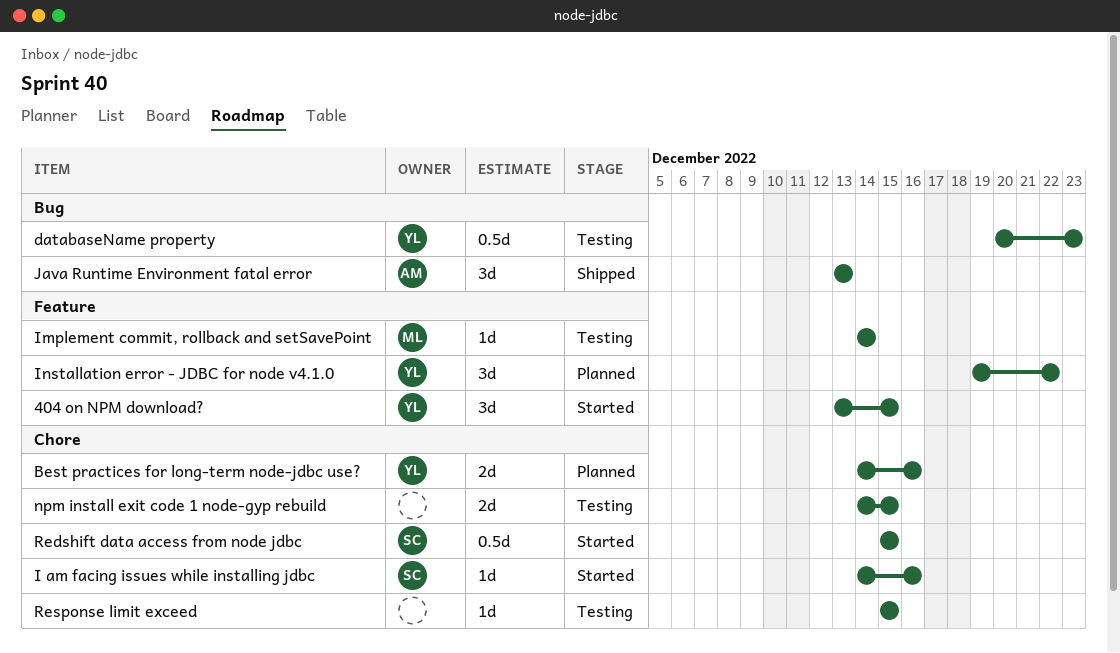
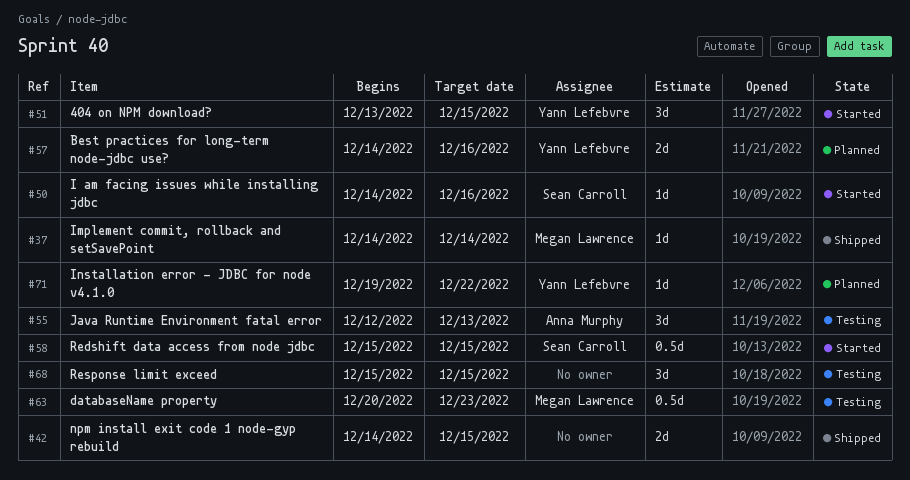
databaseName property, owner: Yann Lefebvre -> Megan Lawrence
Implement commit, rollback and setSavePoint, status: Testing -> Shipped
Installation error - JDBC for node v4.1.0, estimate: 3d -> 1d
Java Runtime Environment fatal error, status: Shipped -> Testing
Java Runtime Environment fatal error, start: Dec 13 -> Dec 12
npm install exit code 1 node-gyp rebuild, status: Testing -> Shipped
Response limit exceed, estimate: 1d -> 3d

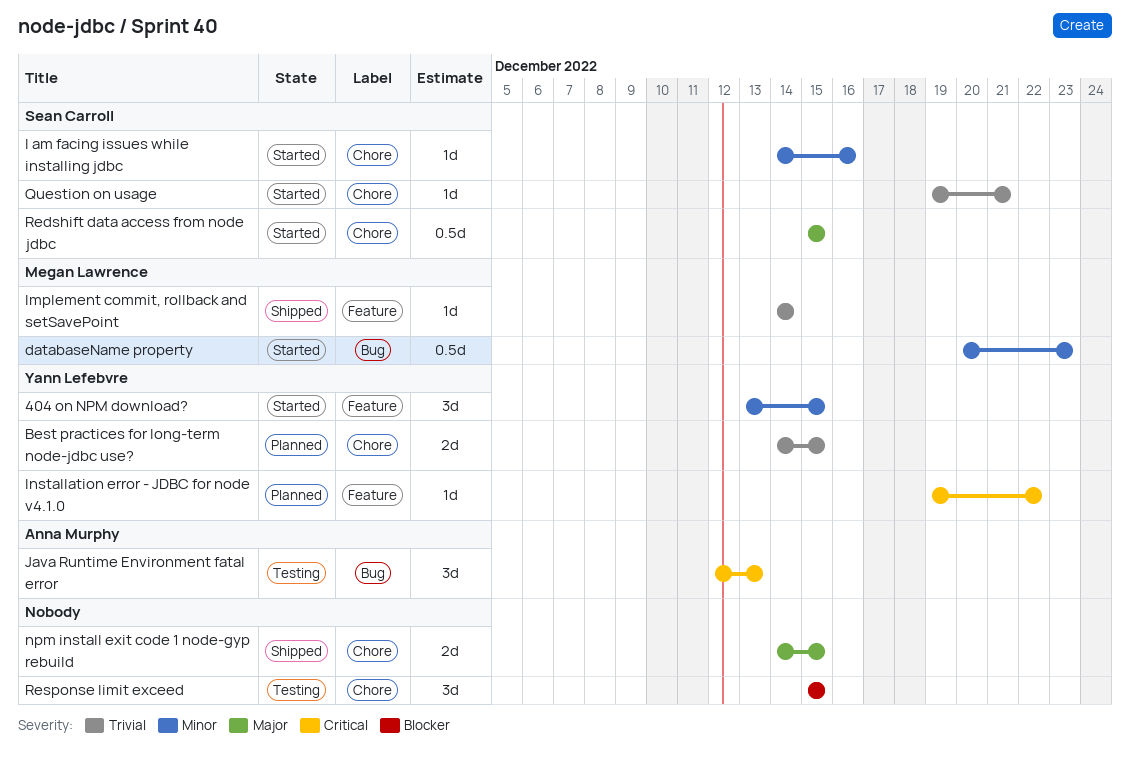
Best practices for long-term node-jdbc use?, due: Dec 16 -> Dec 15
databaseName property, status: Testing -> Started
Question on usage: none -> present

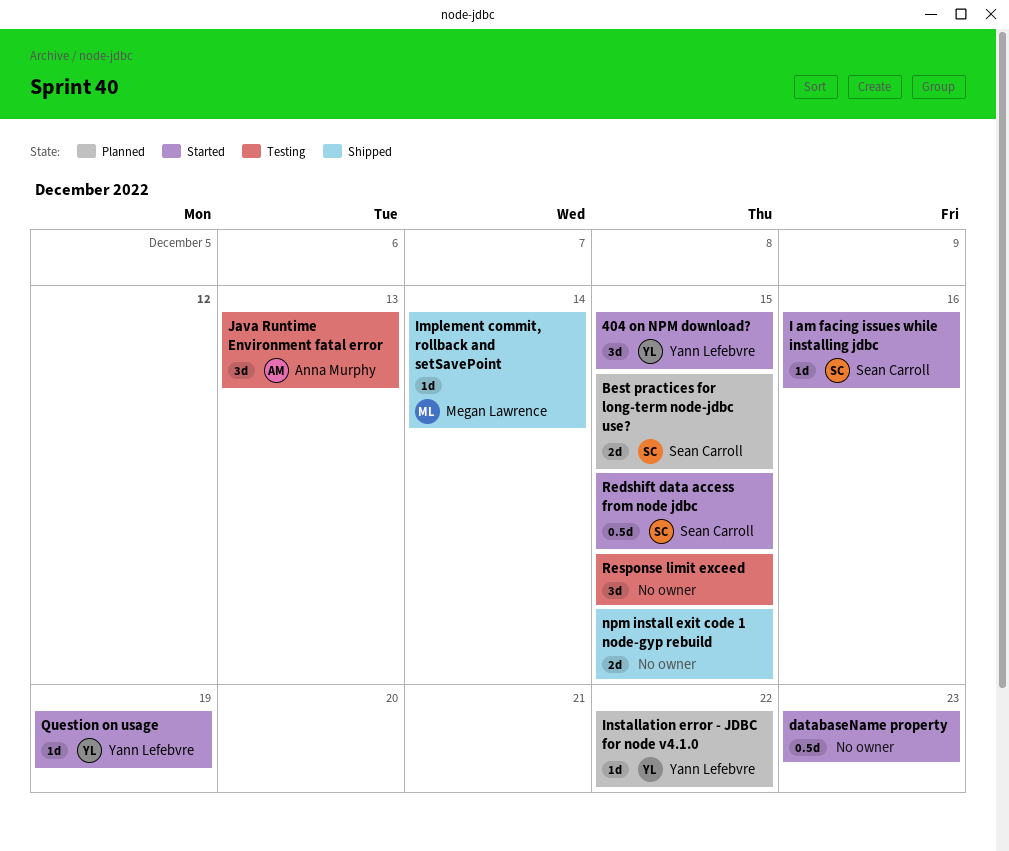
Best practices for long-term node-jdbc use?, owner: Yann Lefebvre -> Sean Carroll
databaseName property, owner: Megan Lawrence -> none
Question on usage, owner: Sean Carroll -> Yann Lefebvre
Question on usage, due: Dec 21 -> Dec 19

